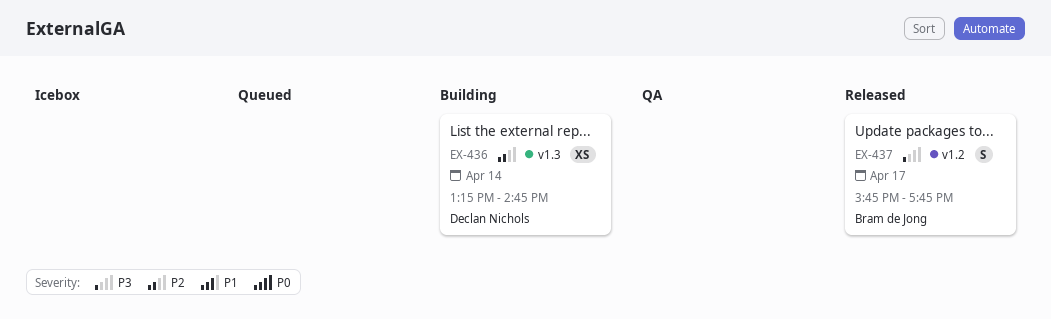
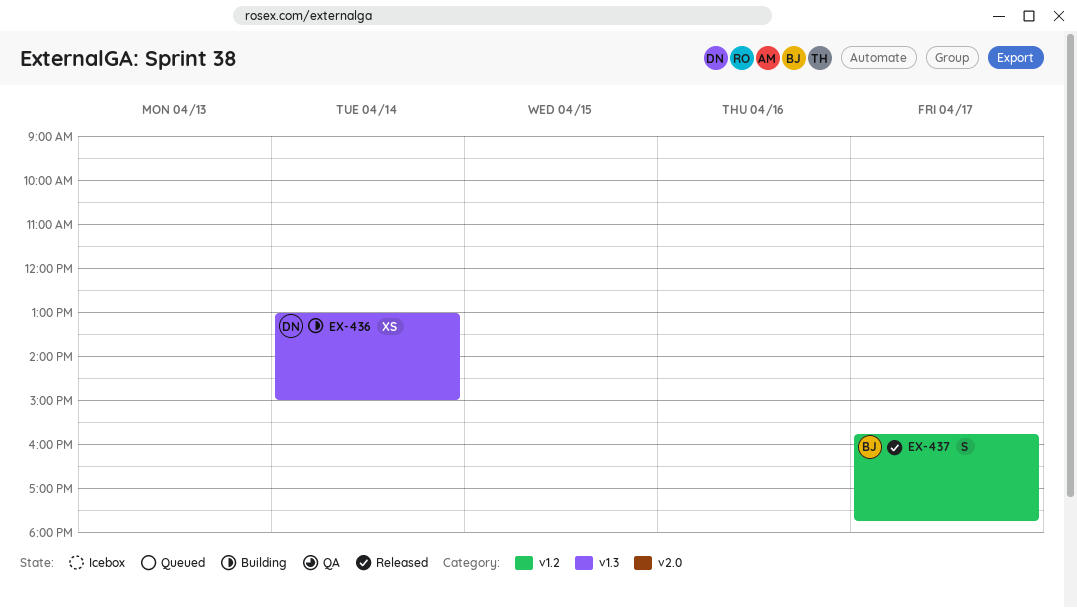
EX-436, begins: 13:15 -> 13:00
EX-436, ends: 14:45 -> 15:00

